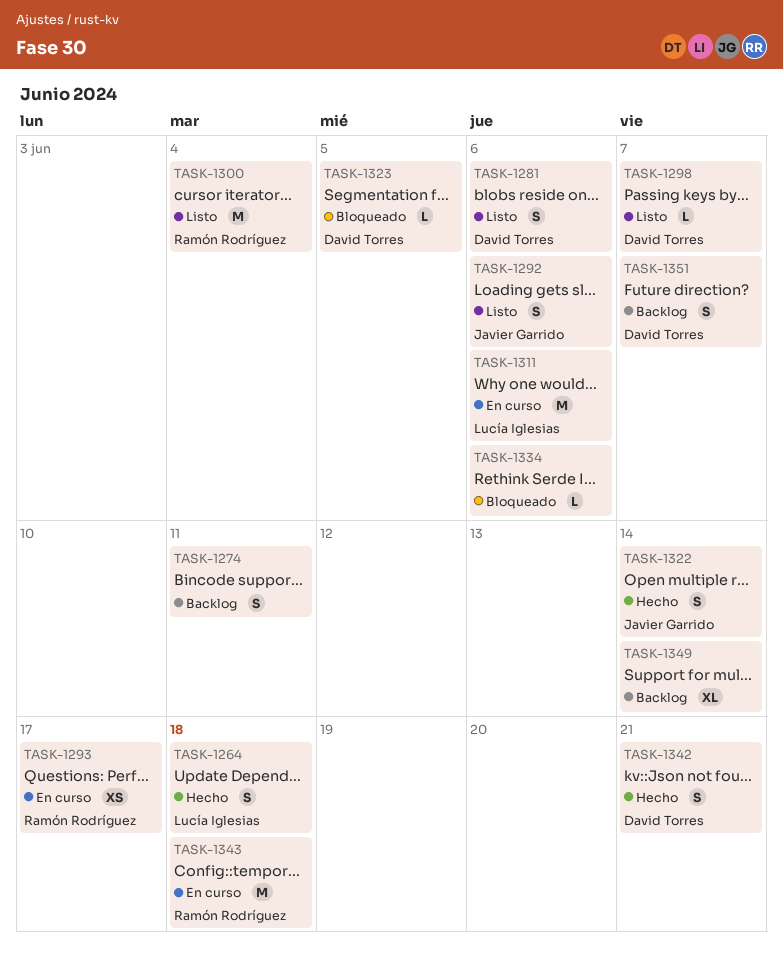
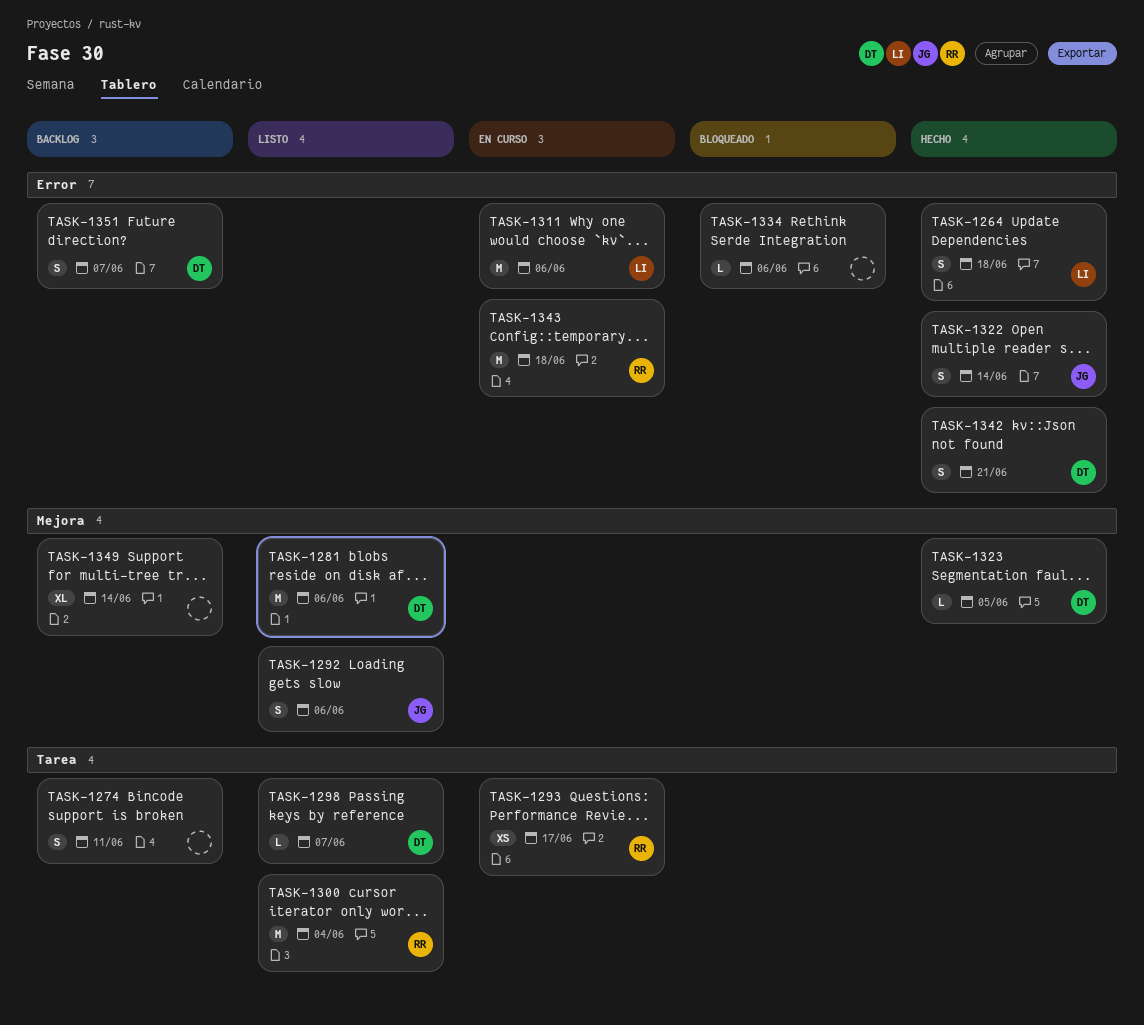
TASK-1281, estimate: S -> M
TASK-1323, status: Bloqueado -> Hecho

